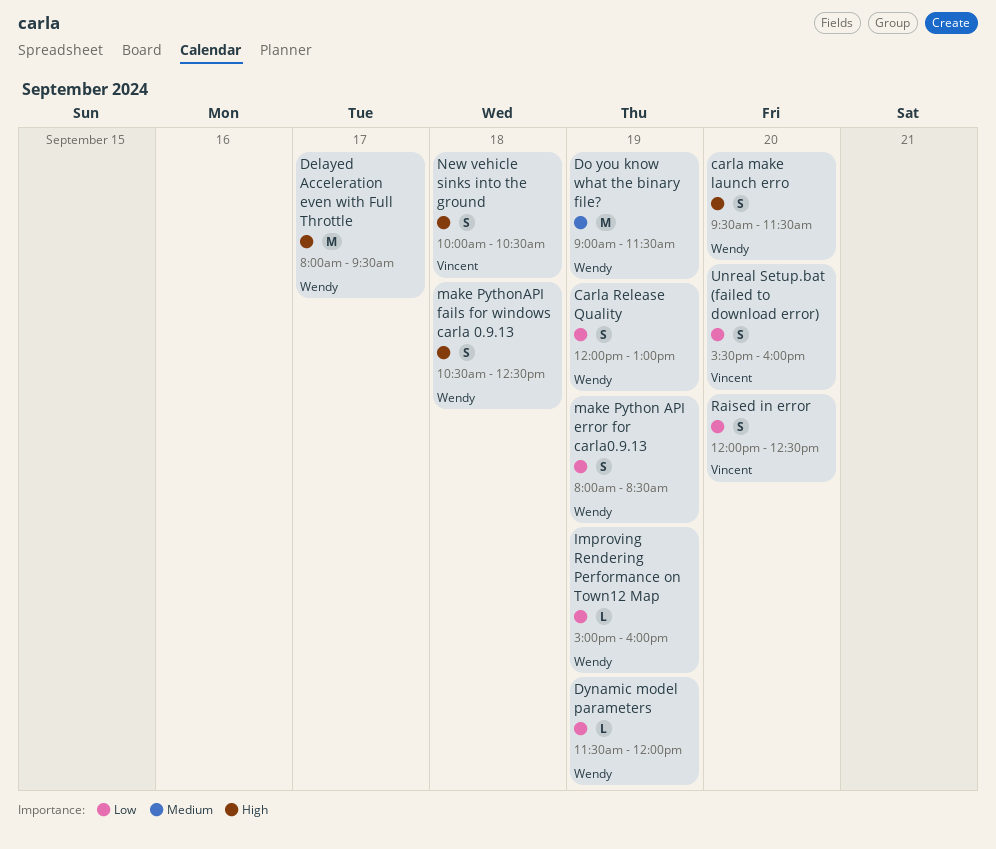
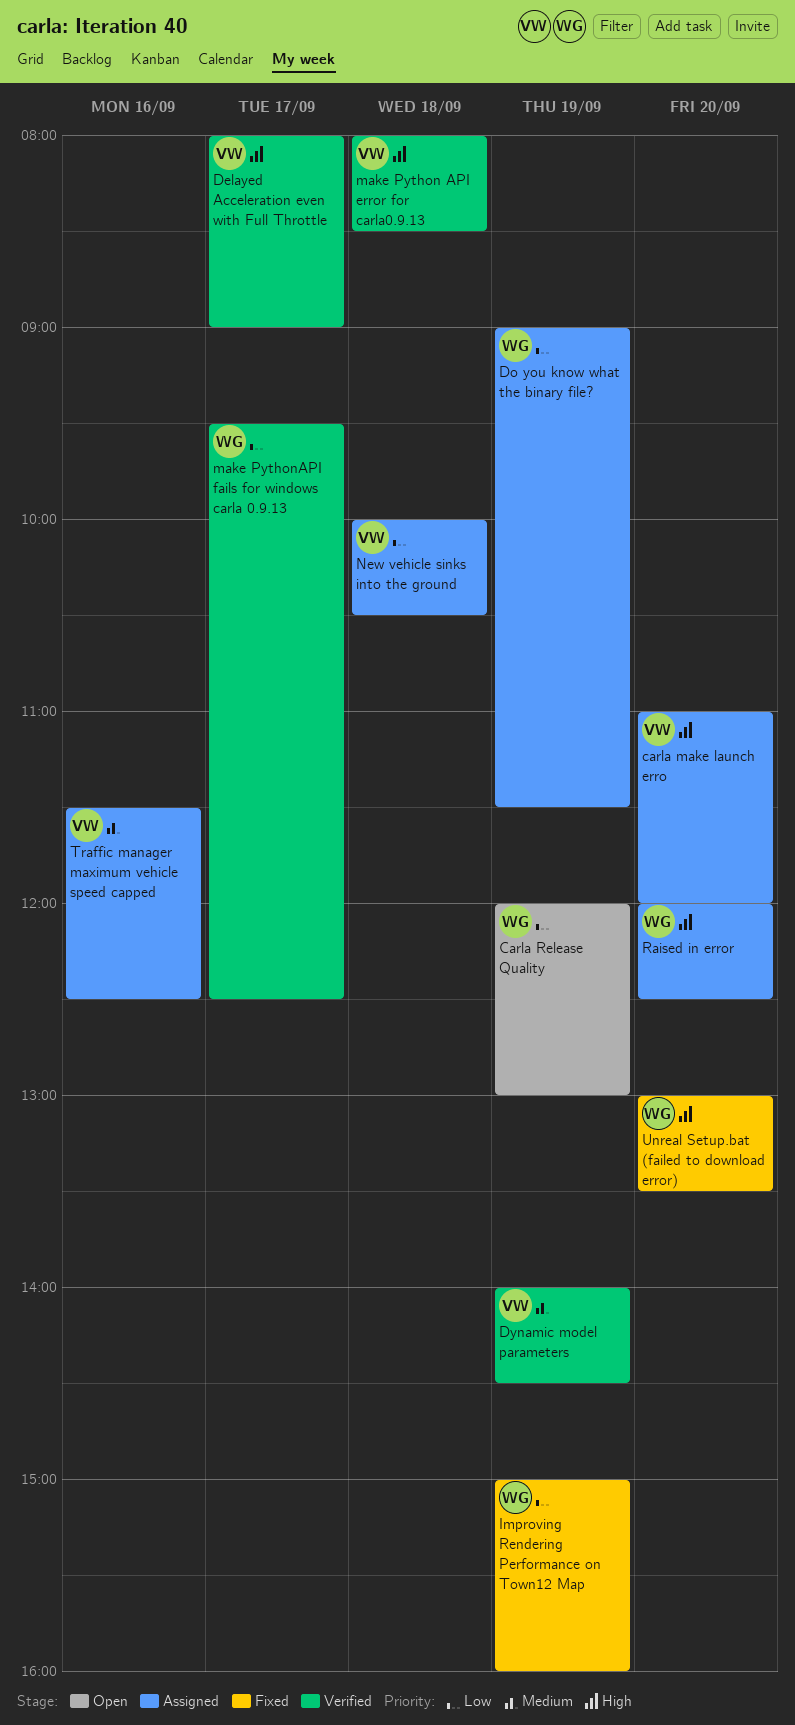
carla make launch erro, owner: Wendy -> Vincent
carla make launch erro, begins: 09:30 -> 11:00
carla make launch erro, ends: 11:30 -> 12:00
Delayed Acceleration even with Full Throttle, owner: Wendy -> Vincent
Delayed Acceleration even with Full Throttle, ends: 09:30 -> 09:00
Do you know what the binary file?, priority: Medium -> Low
Dynamic model parameters, owner: Wendy -> Vincent
Dynamic model parameters, priority: Low -> Medium
Dynamic model parameters, begins: 11:30 -> 14:00
Dynamic model parameters, ends: 12:00 -> 14:30
make Python API error for carla0.9.13, owner: Wendy -> Vincent
make Python API error for carla0.9.13, priority: Low -> High
make Python API error for carla0.9.13, day: Sep 19 -> Sep 18
make PythonAPI fails for windows carla 0.9.13, priority: High -> Low
make PythonAPI fails for windows carla 0.9.13, day: Sep 18 -> Sep 17
make PythonAPI fails for windows carla 0.9.13, begins: 10:30 -> 09:30
New vehicle sinks into the ground, priority: High -> Low
Raised in error, owner: Vincent -> Wendy
Raised in error, priority: Low -> High
Traffic manager maximum vehicle speed capped: none -> present
Unreal Setup.bat (failed to download error), owner: Vincent -> Wendy
Unreal Setup.bat (failed to download error), priority: Low -> High
Unreal Setup.bat (failed to download error), begins: 15:30 -> 13:00
Unreal Setup.bat (failed to download error), ends: 16:00 -> 13:30

